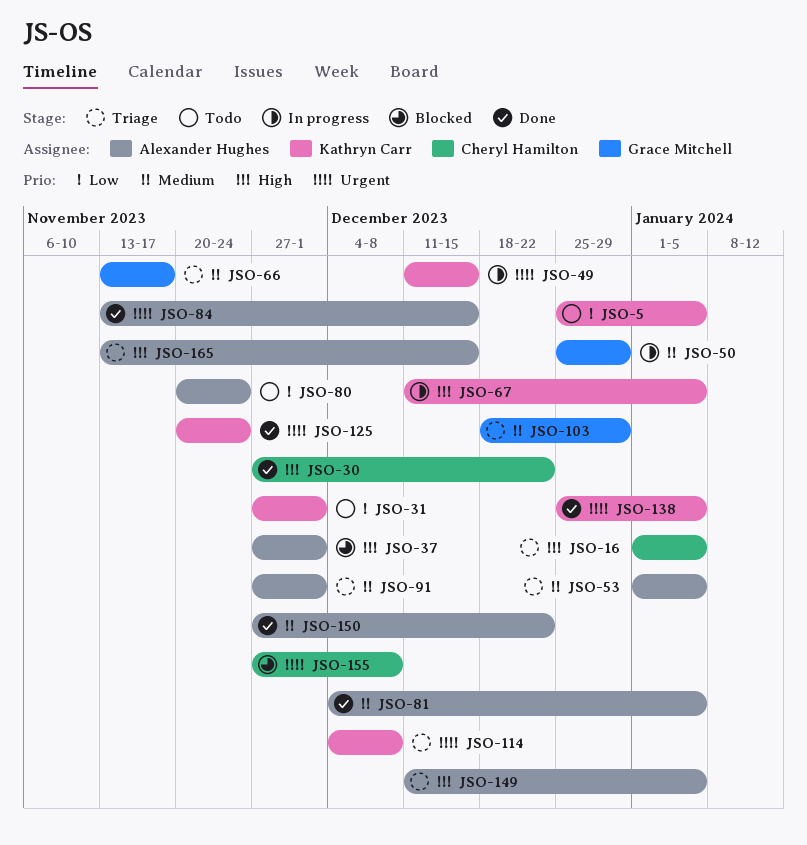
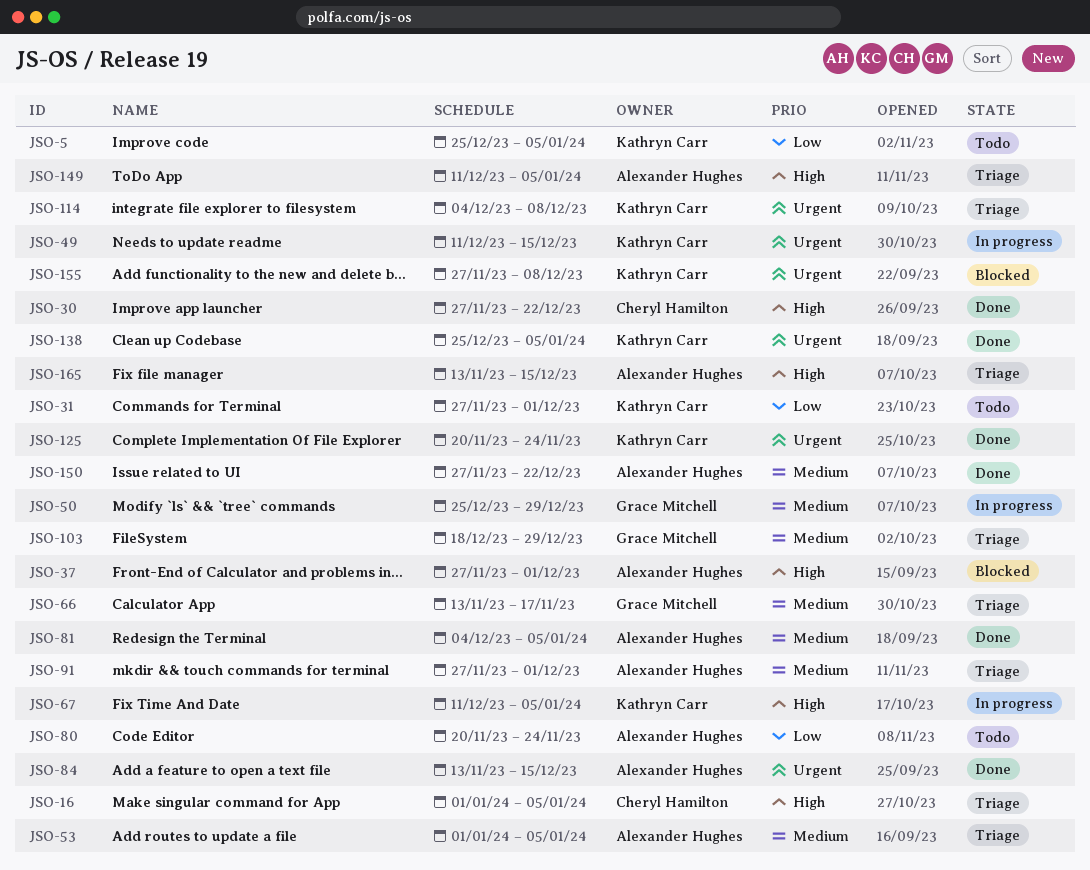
JSO-155, owner: Cheryl Hamilton -> Kathryn Carr

